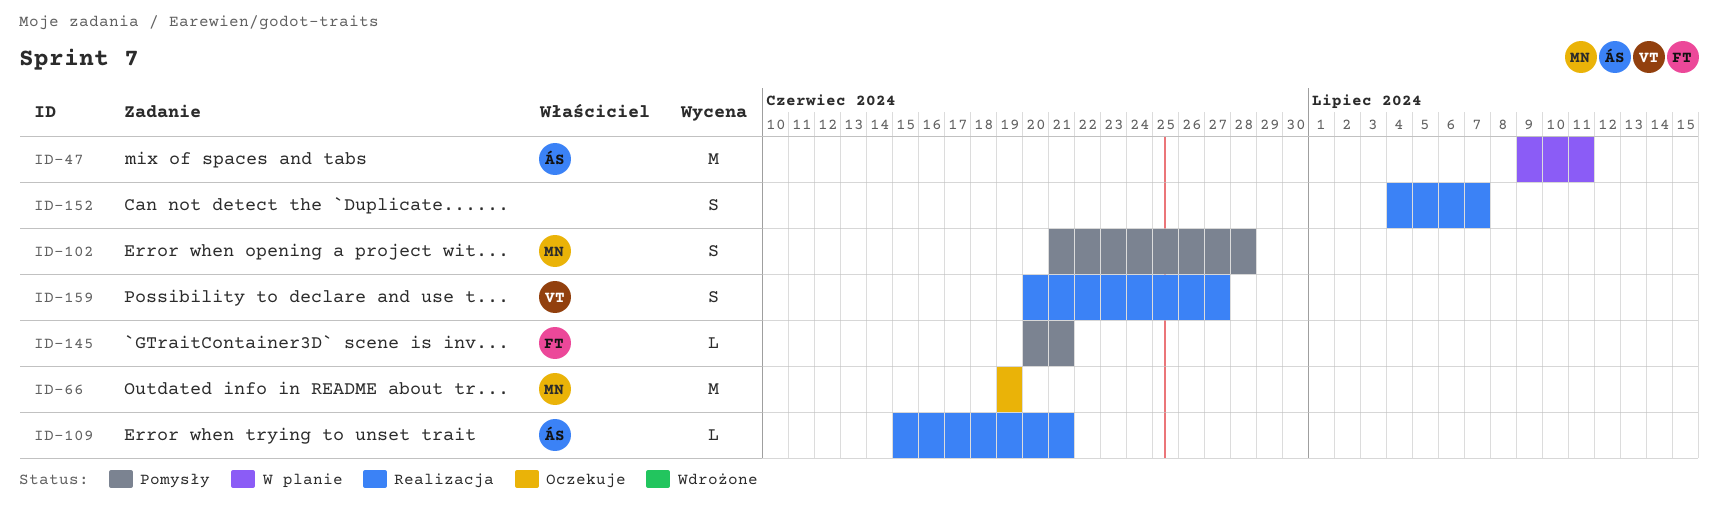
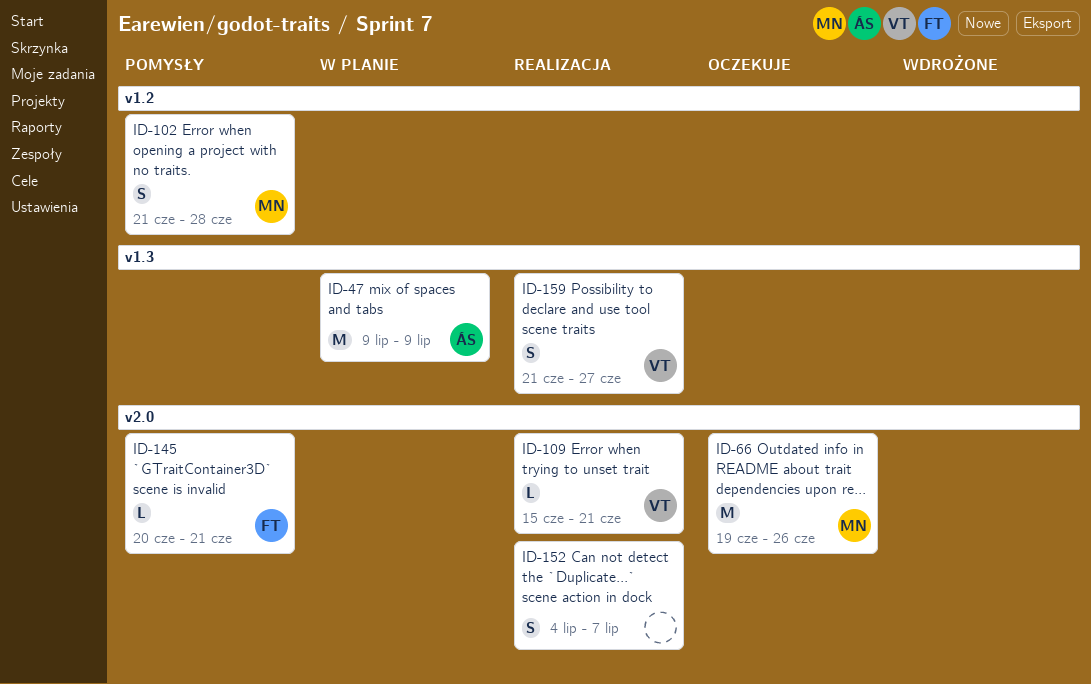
ID-47, due: Jul 11 -> Jul 9
ID-66, due: Jun 19 -> Jun 26
ID-109, owner: ÁS -> VT
ID-159, start: Jun 20 -> Jun 21

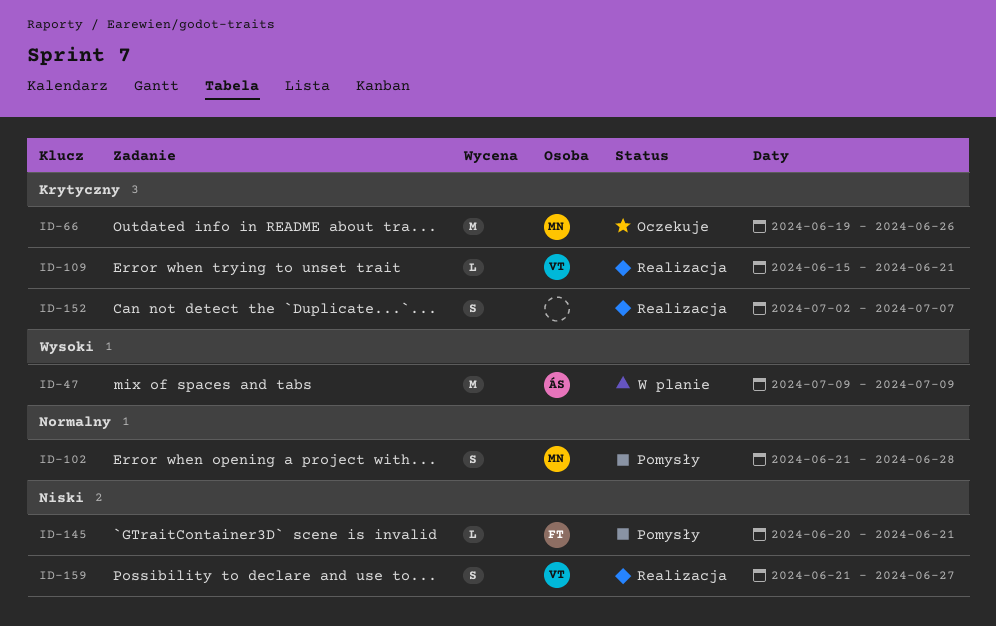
ID-152, start: Jul 4 -> Jul 2

